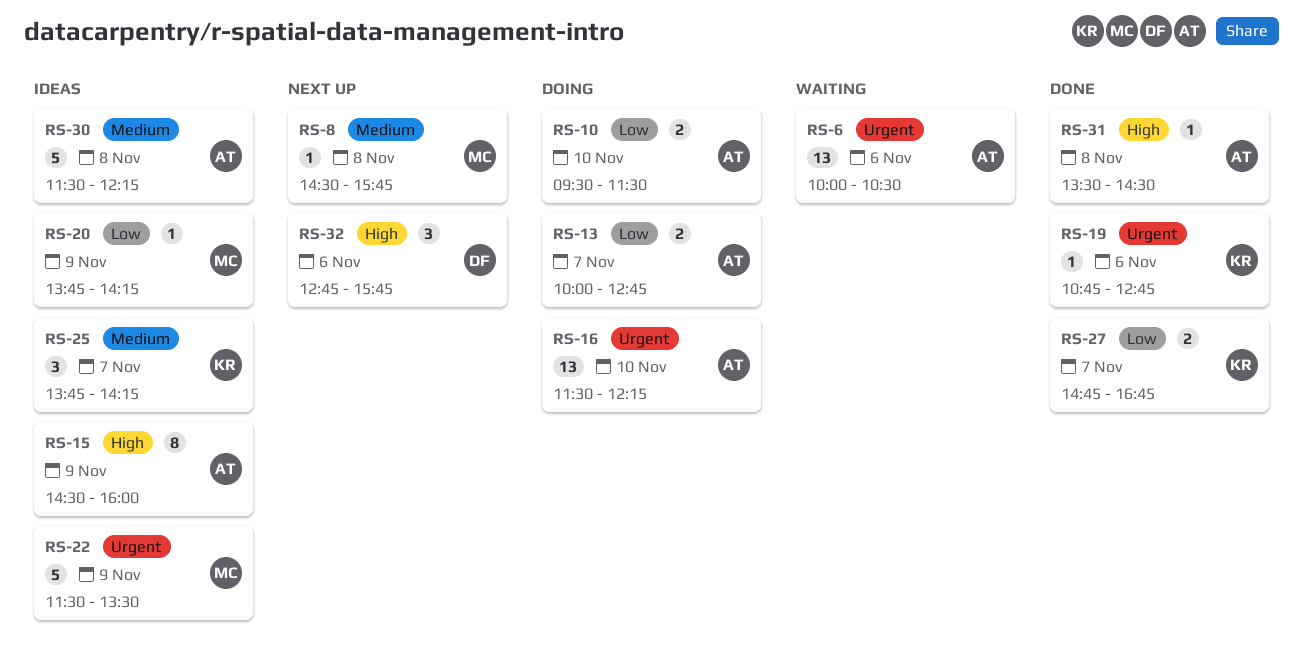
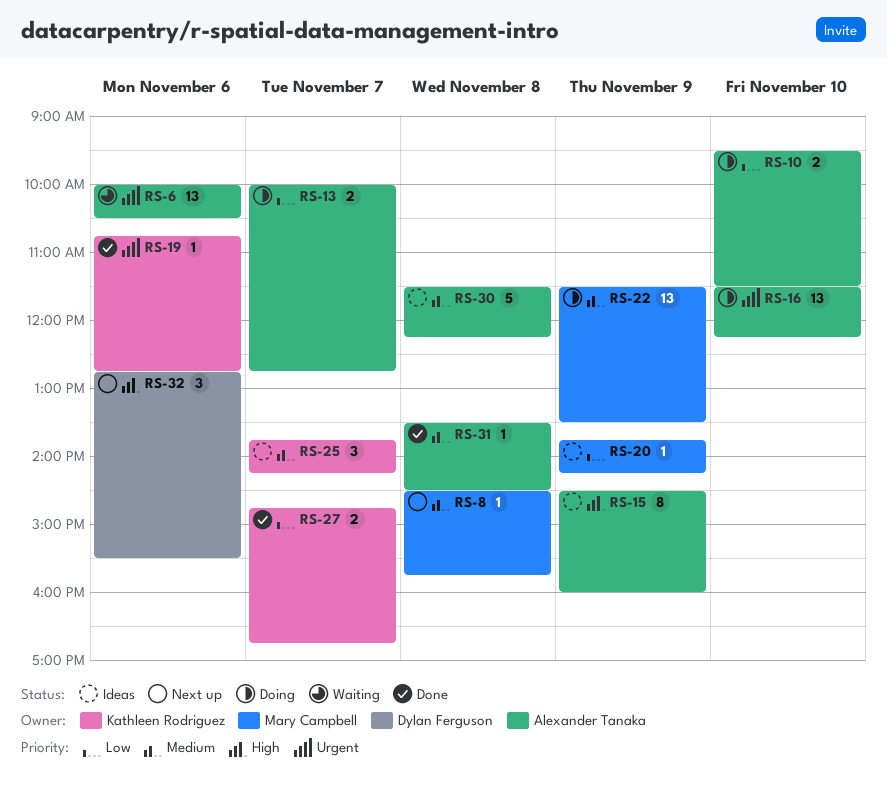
RS-22, status: Ideas -> Doing
RS-22, priority: Urgent -> Medium
RS-22, estimate: 5 -> 13
RS-31, priority: High -> Medium
RS-32, ends: 15:45 -> 15:30

